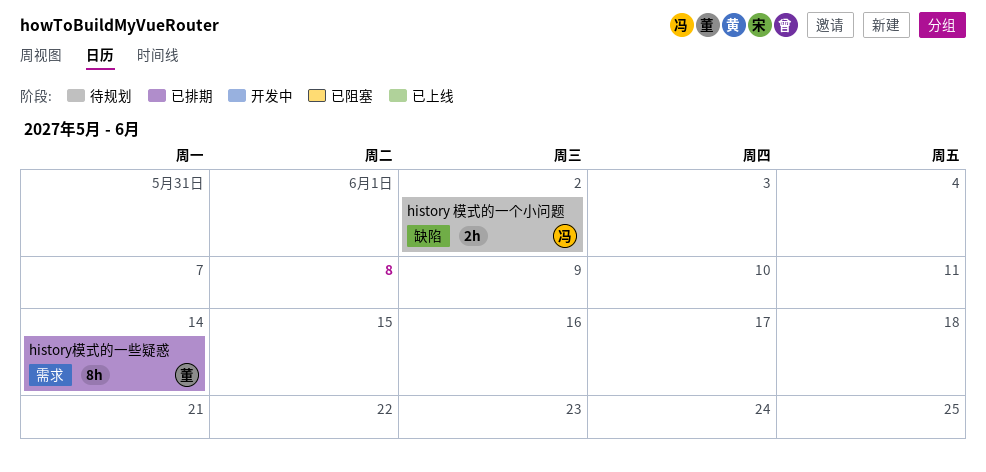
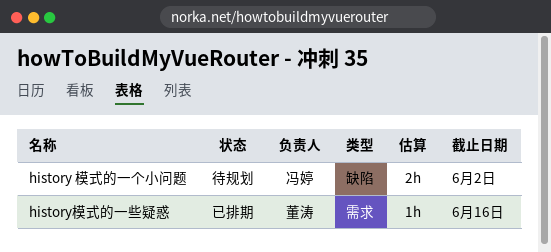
history模式的一些疑惑, estimate: 8h -> 1h
history模式的一些疑惑, due: Jun 14 -> Jun 16

